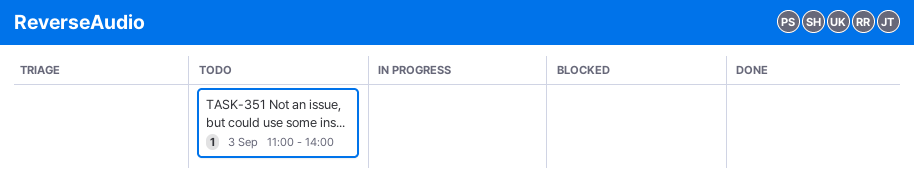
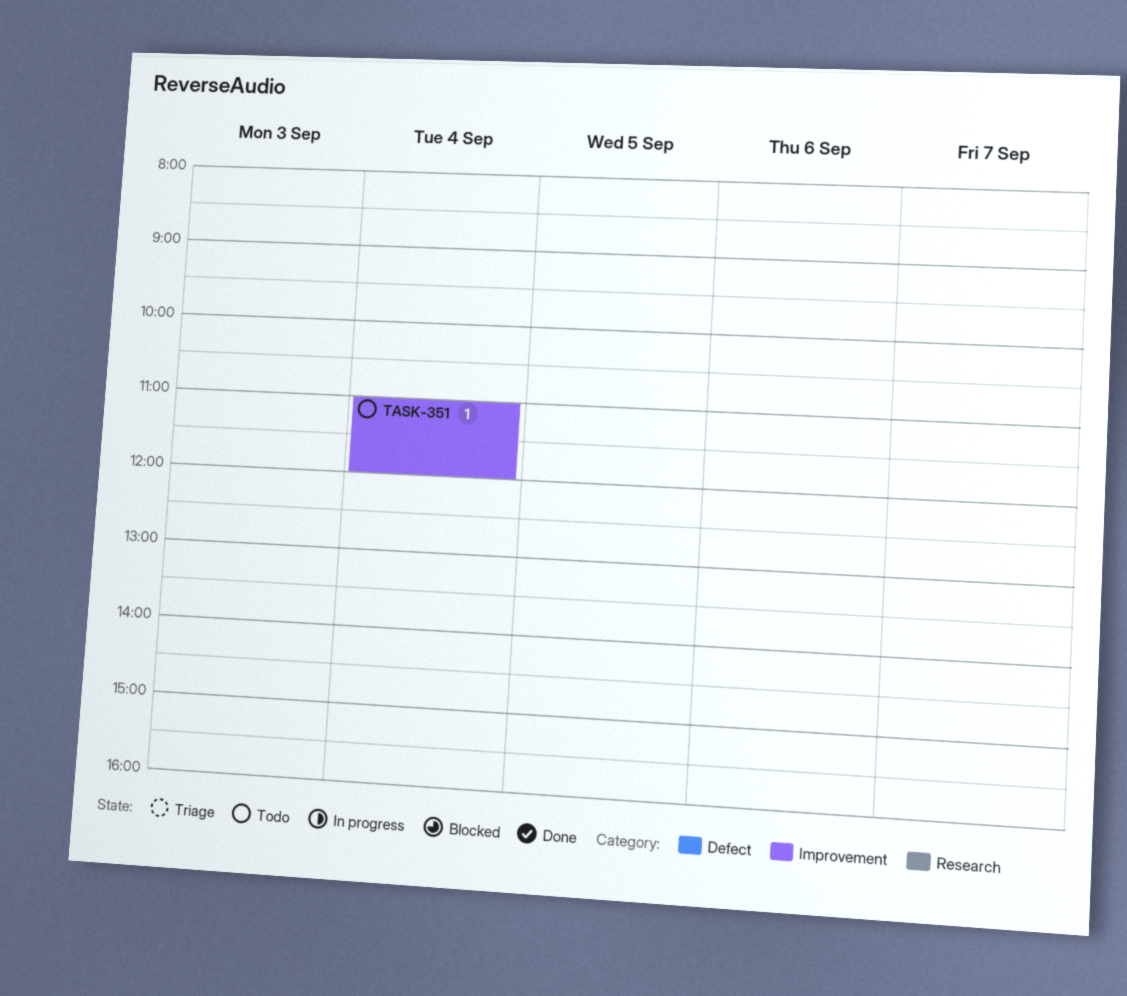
TASK-351, day: Sep 3 -> Sep 4
TASK-351, ends: 14:00 -> 12:00

